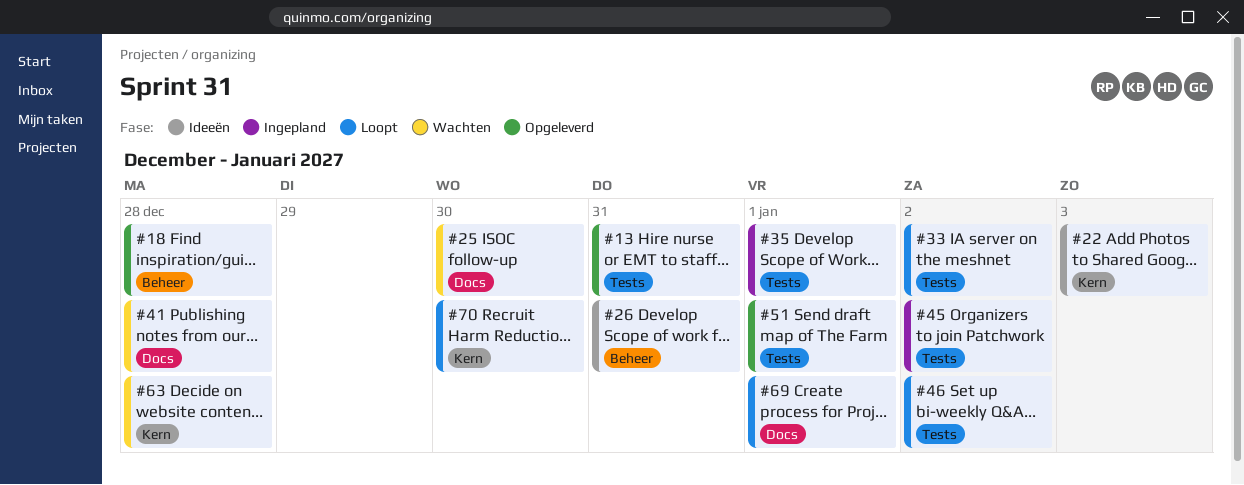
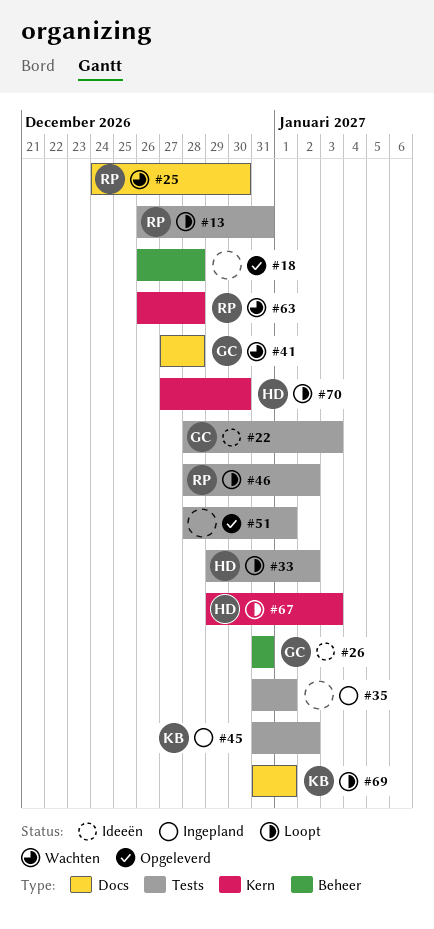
#13, status: Opgeleverd -> Loopt
#22, label: Kern -> Tests
#67: none -> present

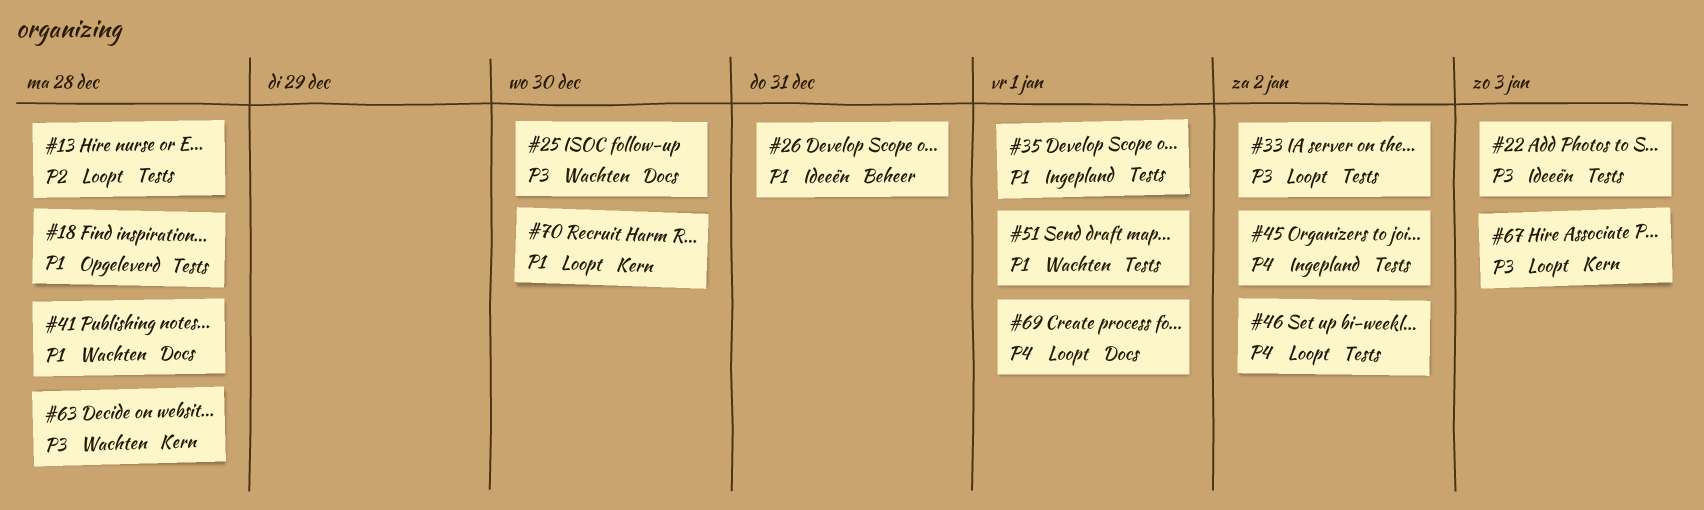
#13, due: Dec 31 -> Dec 28
#18, label: Beheer -> Tests
#51, status: Opgeleverd -> Wachten

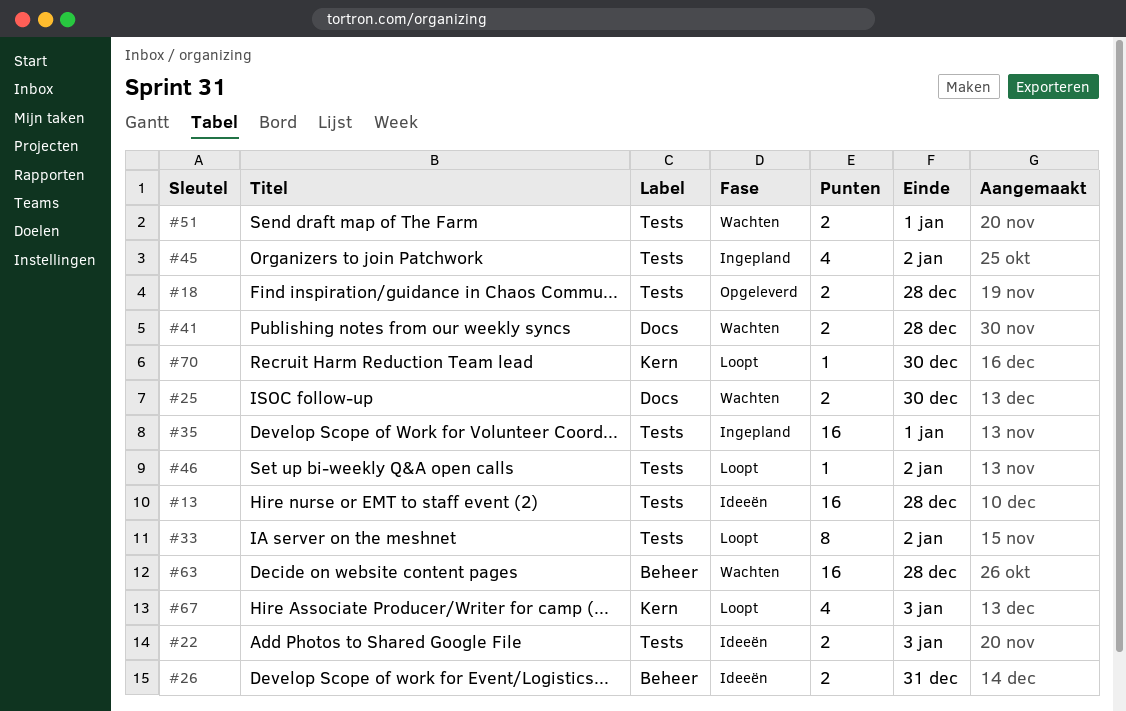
#13, status: Loopt -> Ideeën
#63, label: Kern -> Beheer
#69: present -> none

